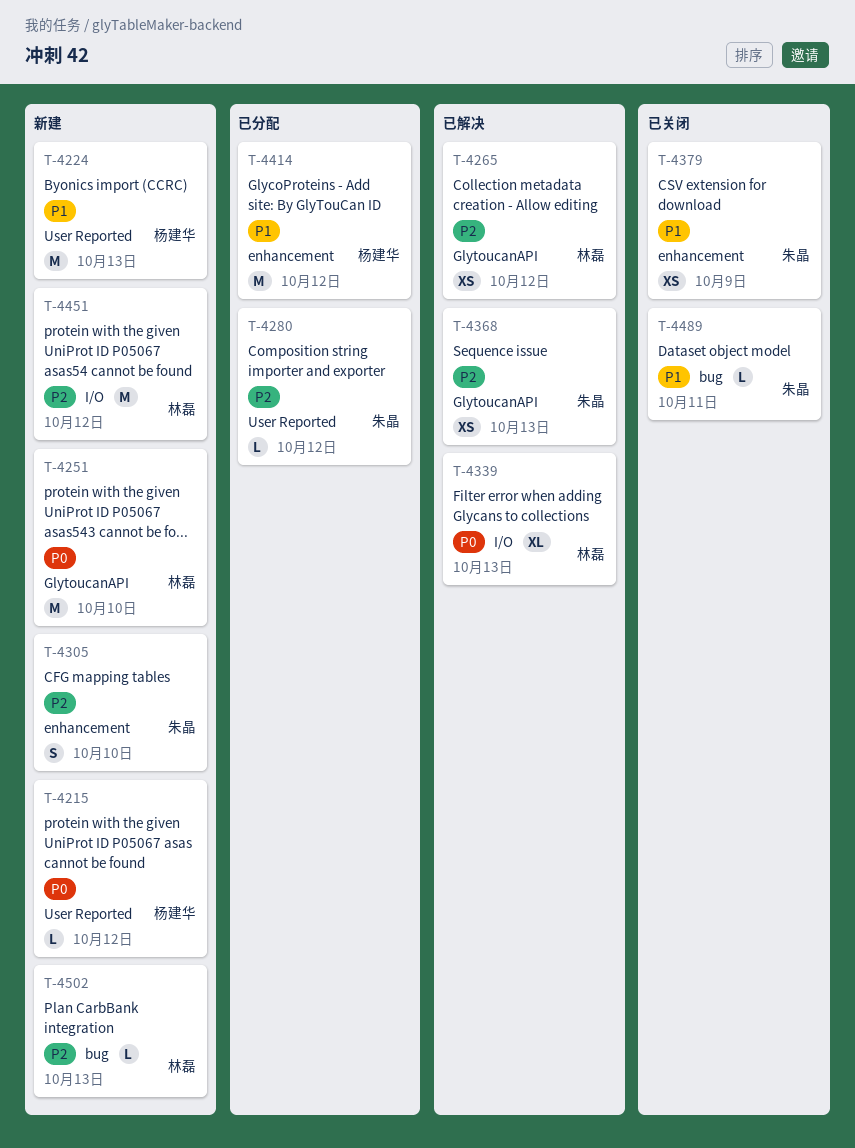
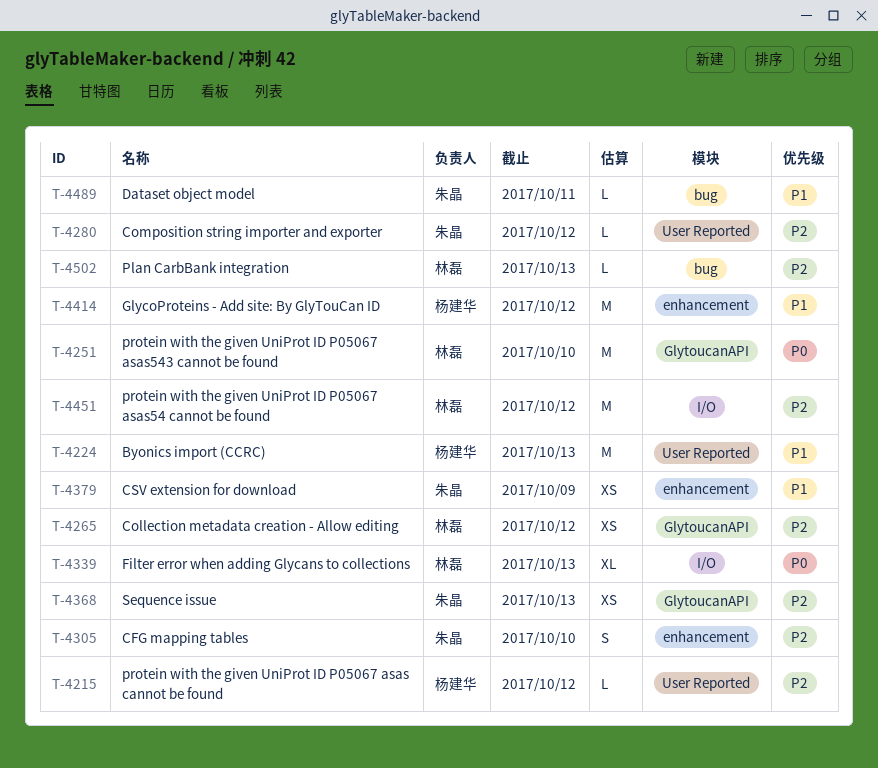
T-4215, priority: P0 -> P2

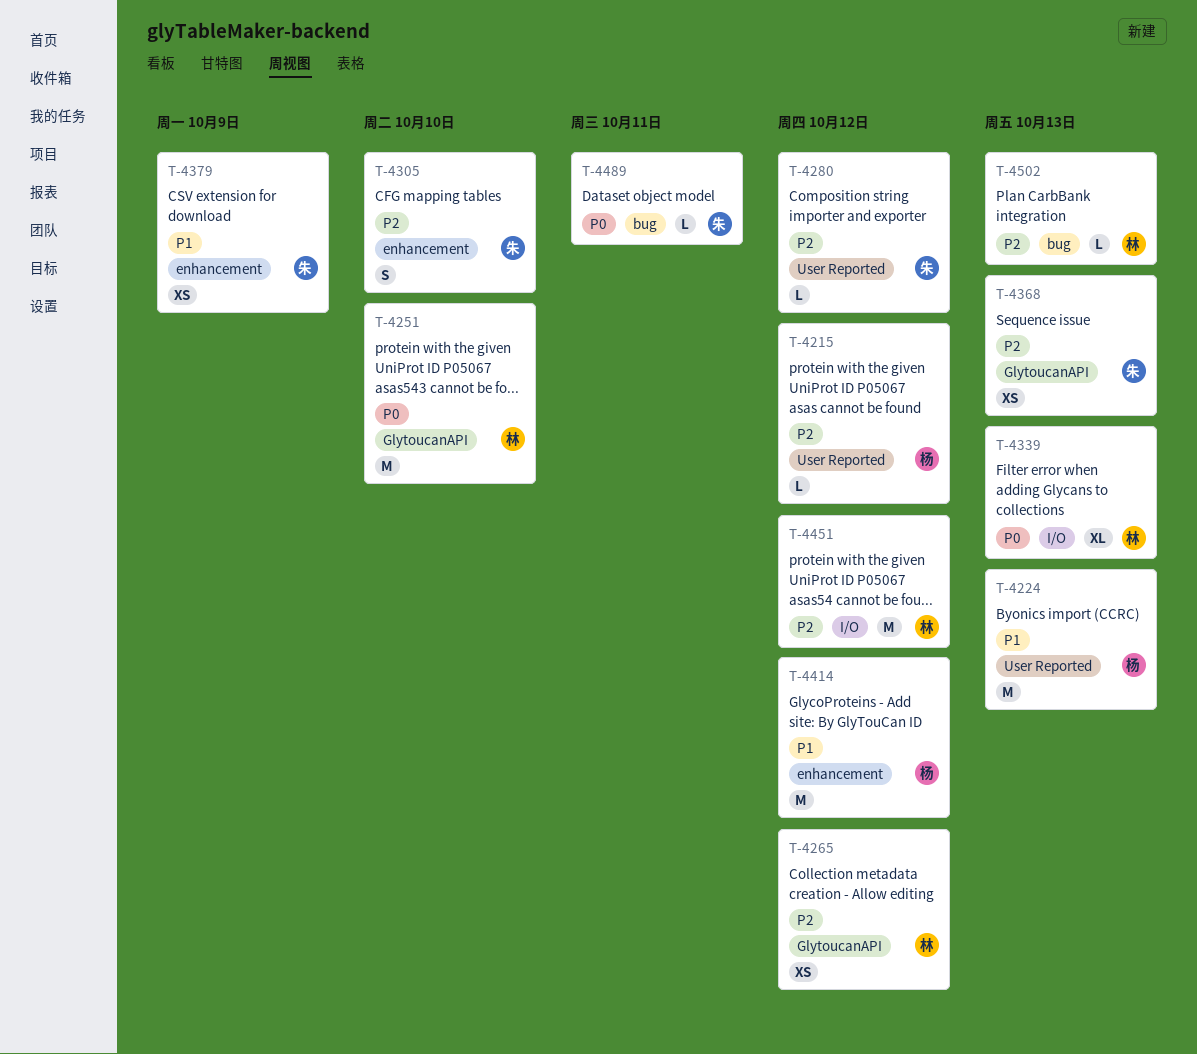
T-4489, priority: P1 -> P0

